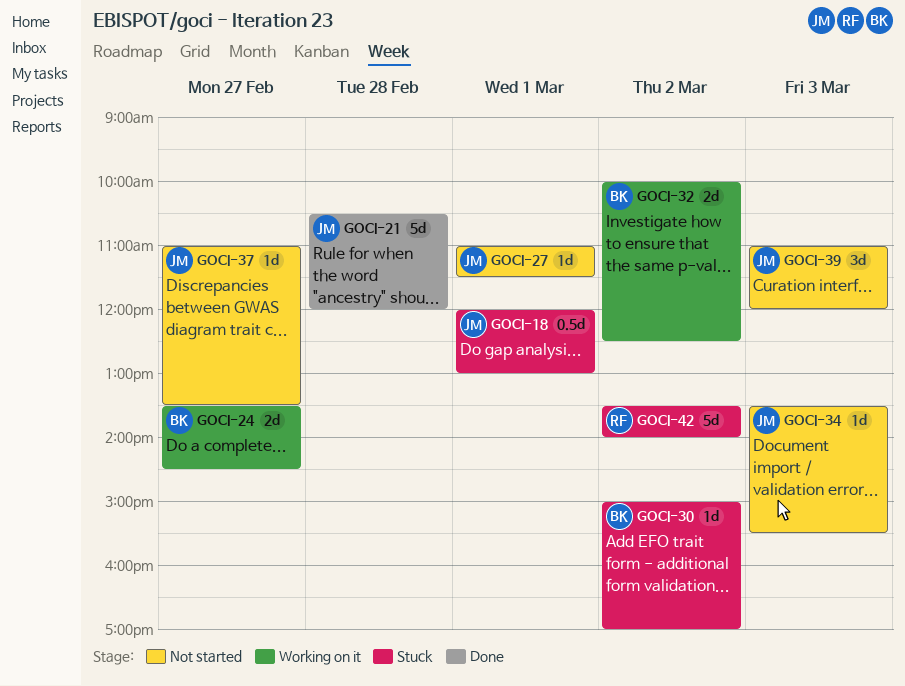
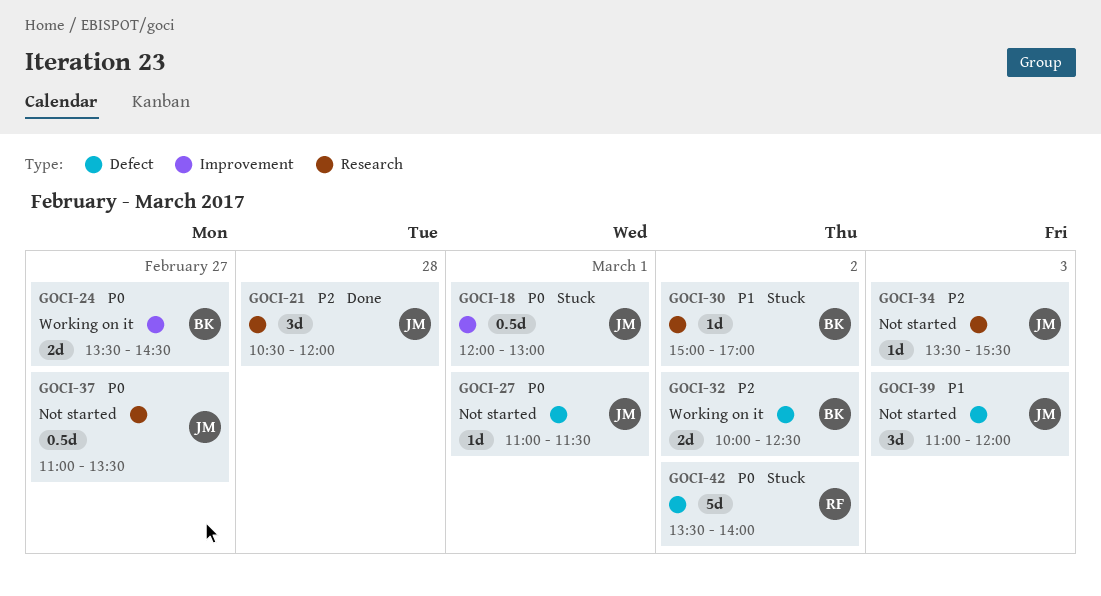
GOCI-21, estimate: 5d -> 3d
GOCI-37, estimate: 1d -> 0.5d

